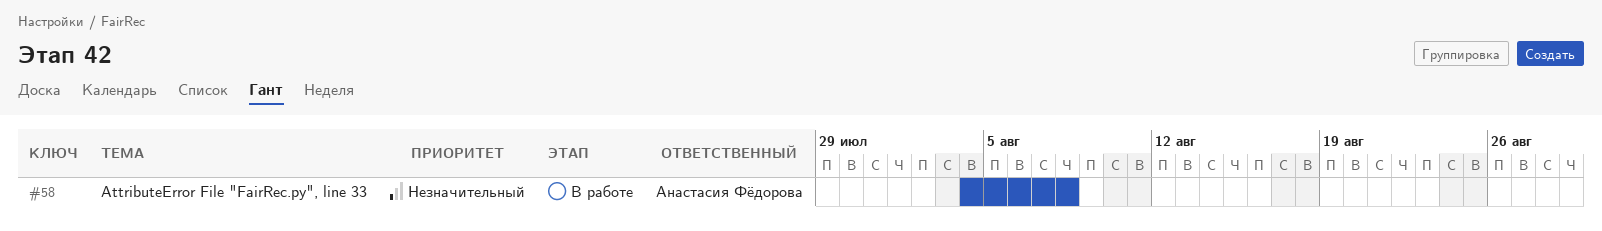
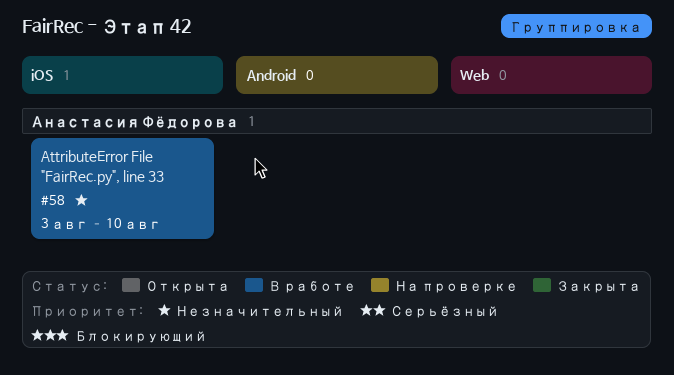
#58, start: Aug 4 -> Aug 3
#58, due: Aug 8 -> Aug 10

